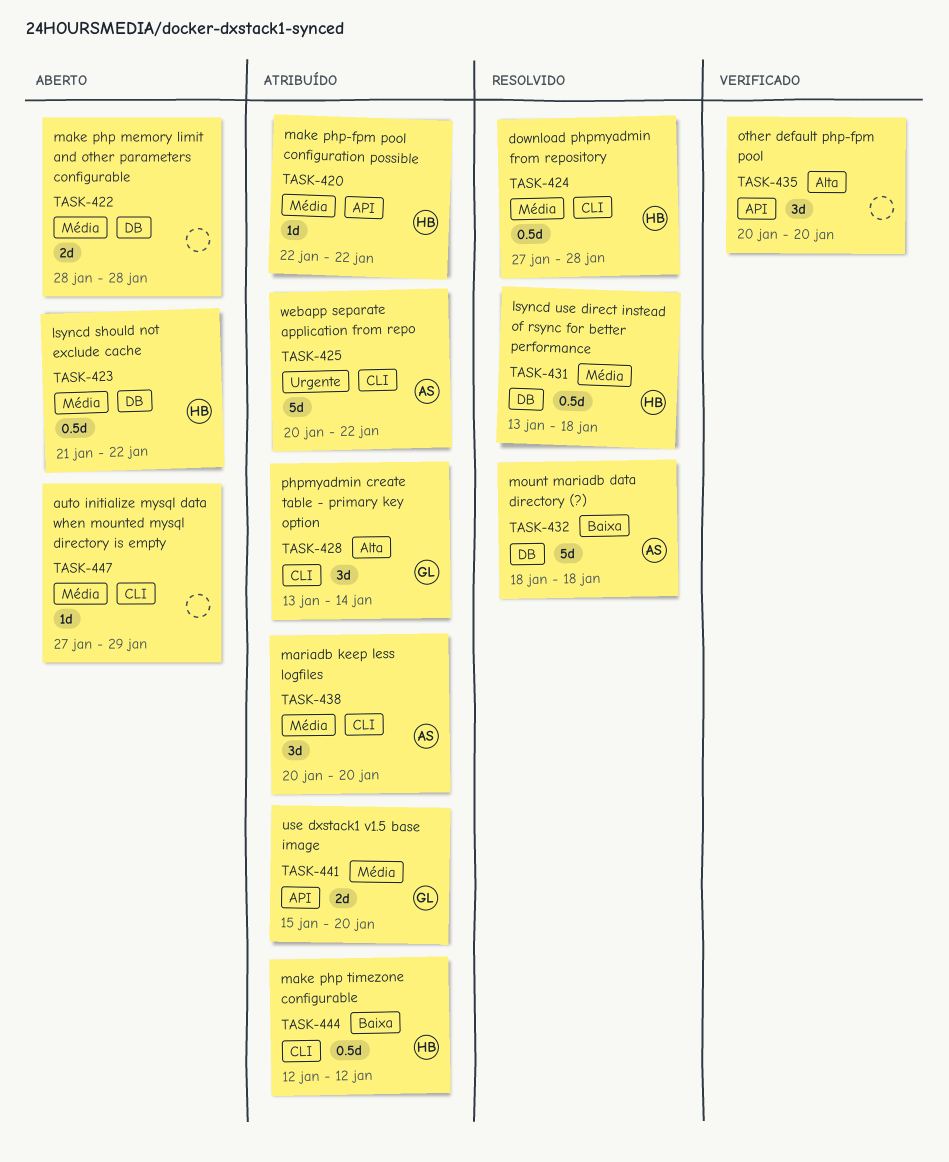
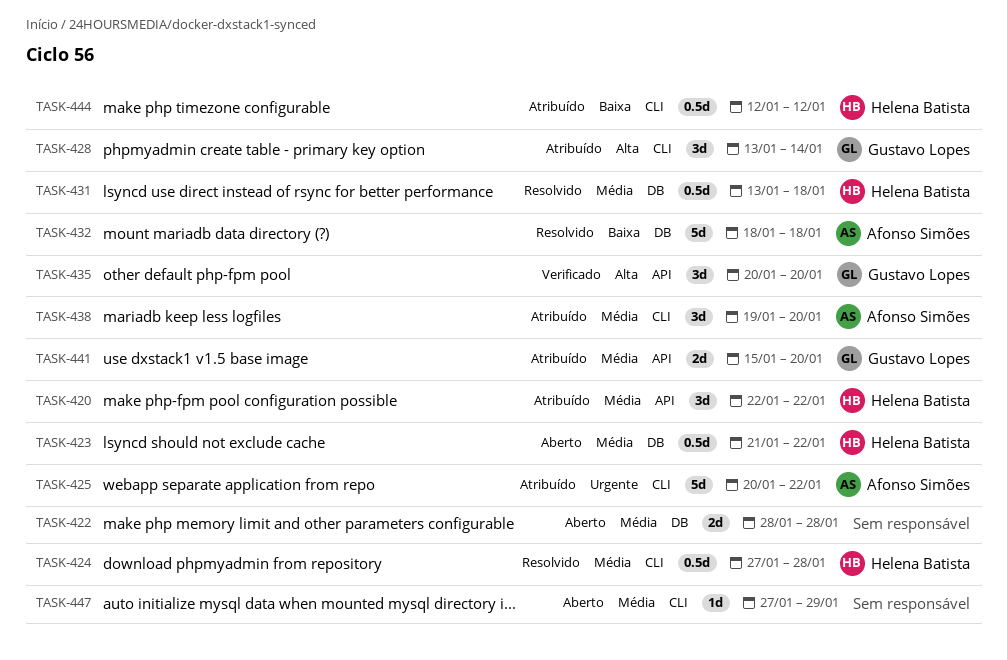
TASK-420, estimate: 1d -> 3d
TASK-435, owner: none -> Gustavo Lopes
TASK-438, start: Jan 20 -> Jan 19

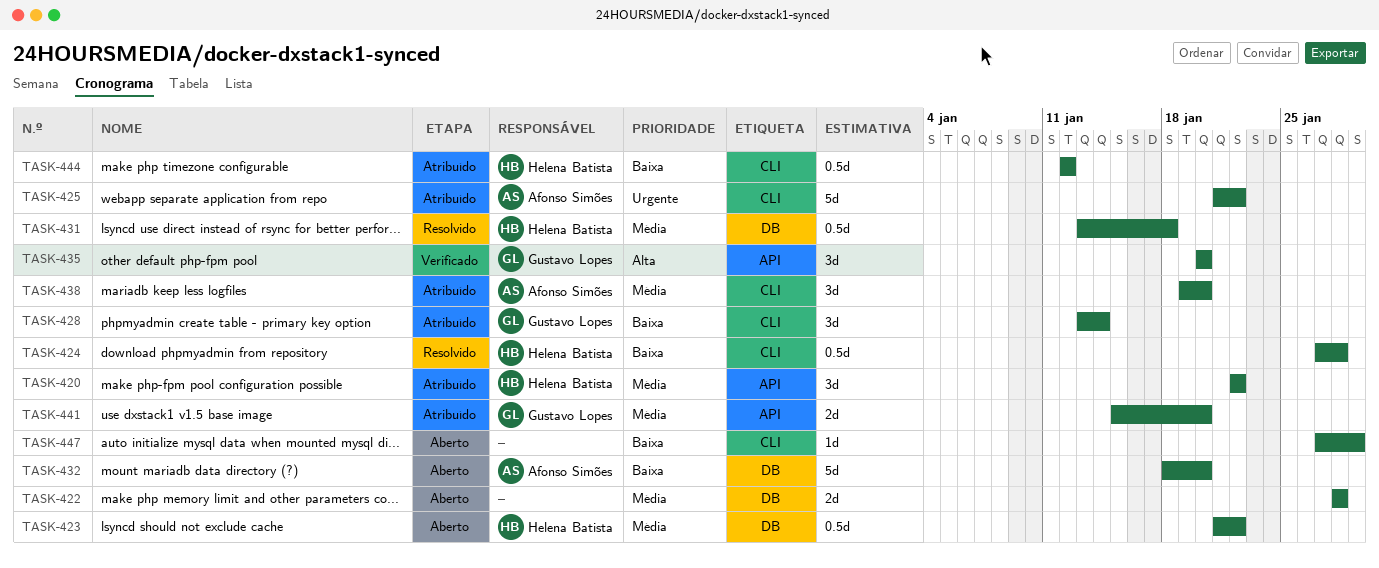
TASK-424, priority: Média -> Baixa
TASK-425, start: Jan 20 -> Jan 21
TASK-428, priority: Alta -> Baixa
TASK-432, status: Resolvido -> Aberto
TASK-432, due: Jan 18 -> Jan 20
TASK-447, priority: Média -> Baixa

